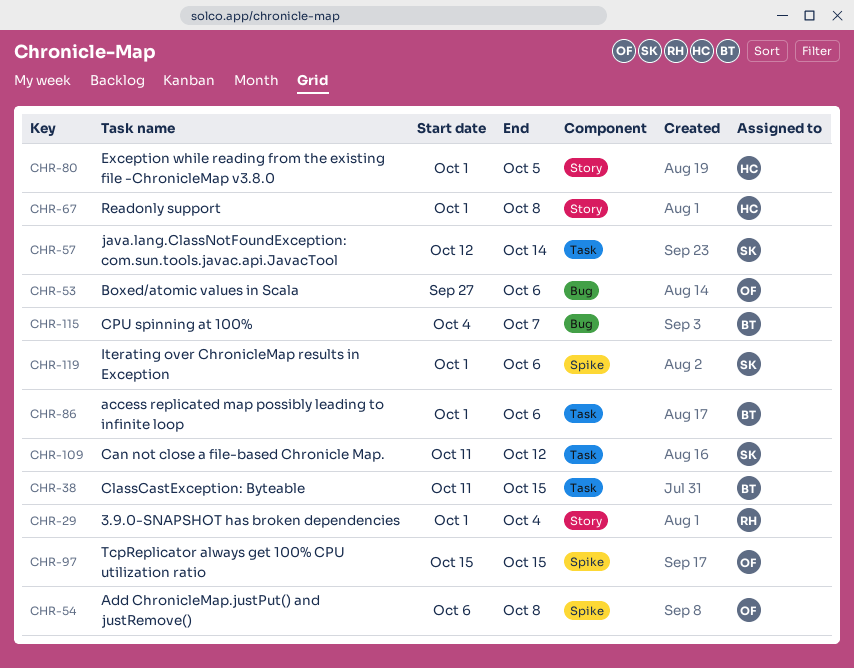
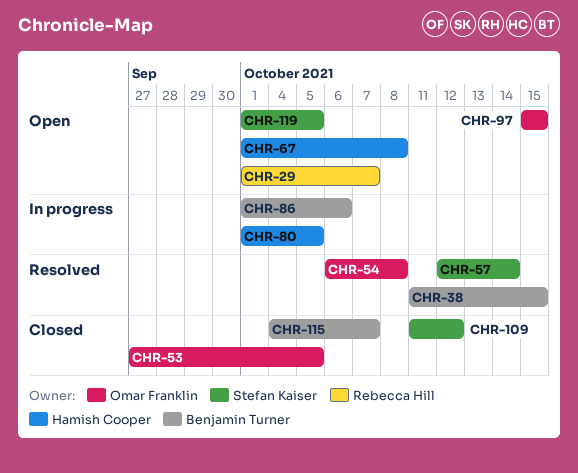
CHR-29, due: Oct 4 -> Oct 7
CHR-53, due: Oct 6 -> Oct 5
CHR-119, due: Oct 6 -> Oct 5

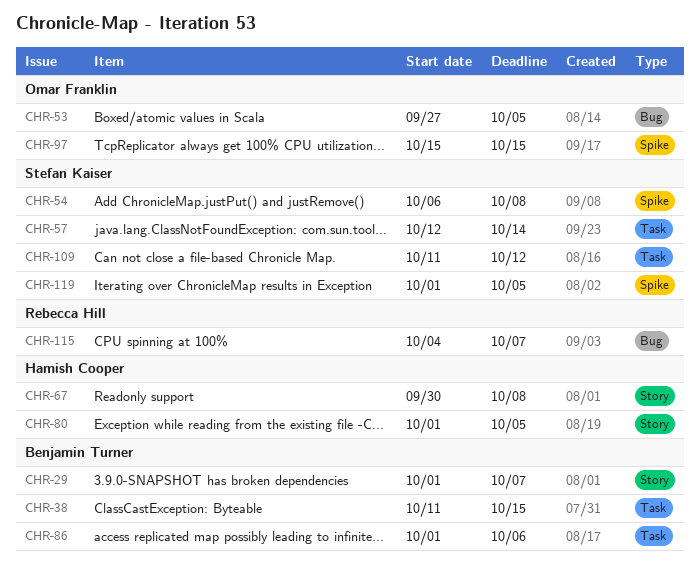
CHR-29, owner: Rebecca Hill -> Benjamin Turner
CHR-54, owner: Omar Franklin -> Stefan Kaiser
CHR-67, start: Oct 1 -> Sep 30
CHR-115, owner: Benjamin Turner -> Rebecca Hill

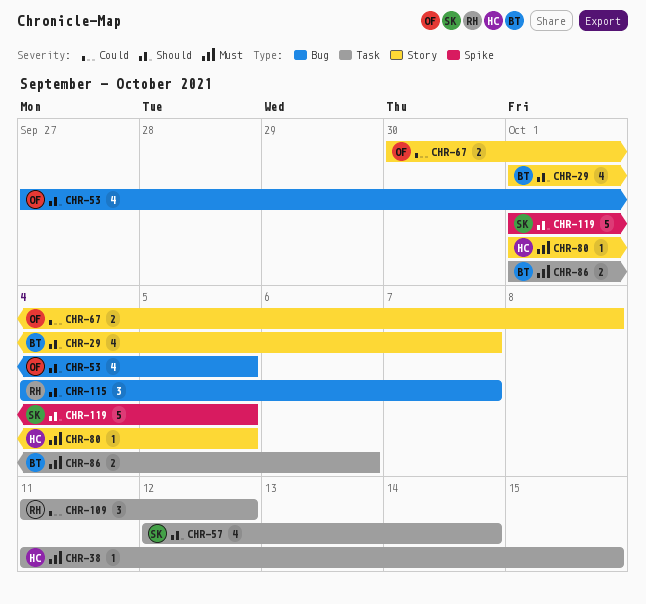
CHR-38, owner: Benjamin Turner -> Hamish Cooper
CHR-54: present -> none
CHR-67, owner: Hamish Cooper -> Omar Franklin
CHR-97: present -> none
CHR-109, owner: Stefan Kaiser -> Rebecca Hill

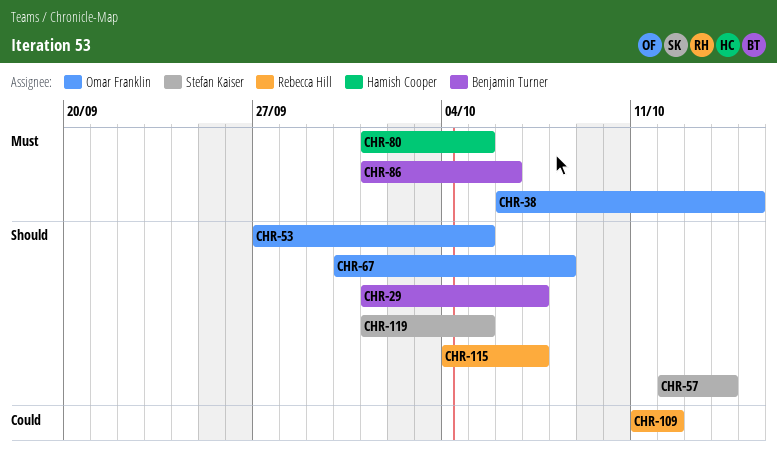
CHR-38, owner: Hamish Cooper -> Omar Franklin
CHR-38, start: Oct 11 -> Oct 6
CHR-67, priority: Could -> Should

